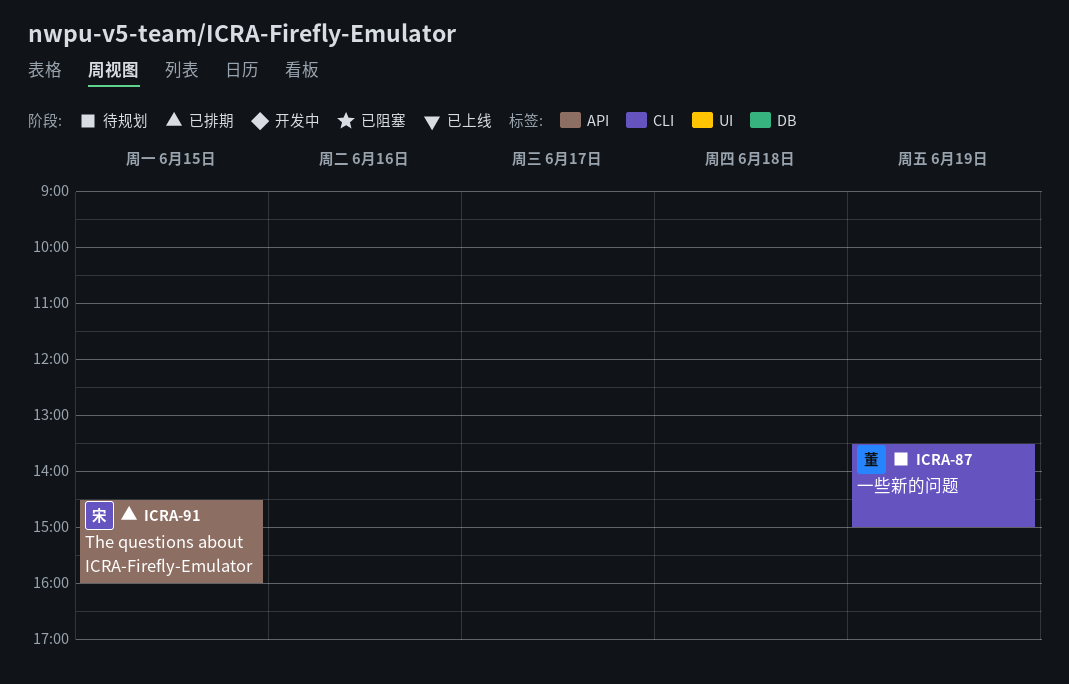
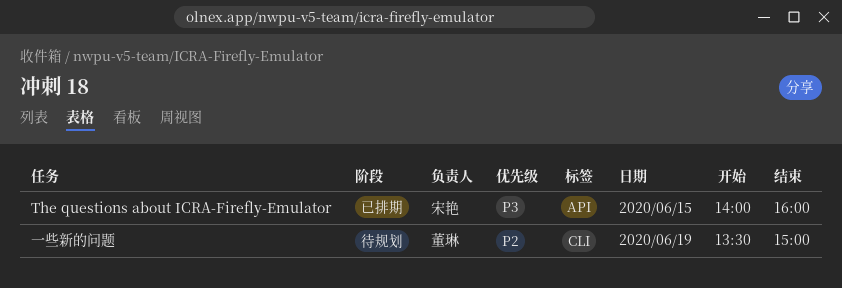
The questions about ICRA-Firefly-Emulator, begins: 14:30 -> 14:00

